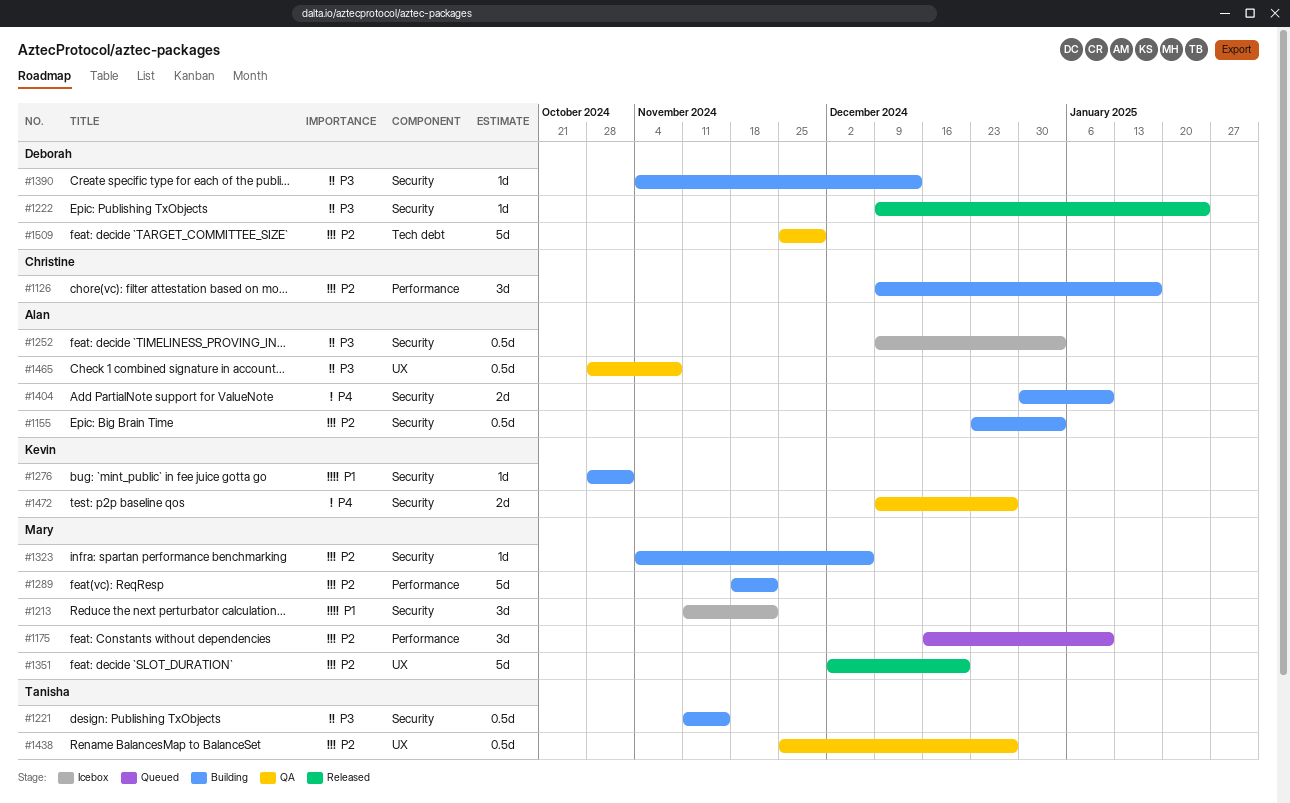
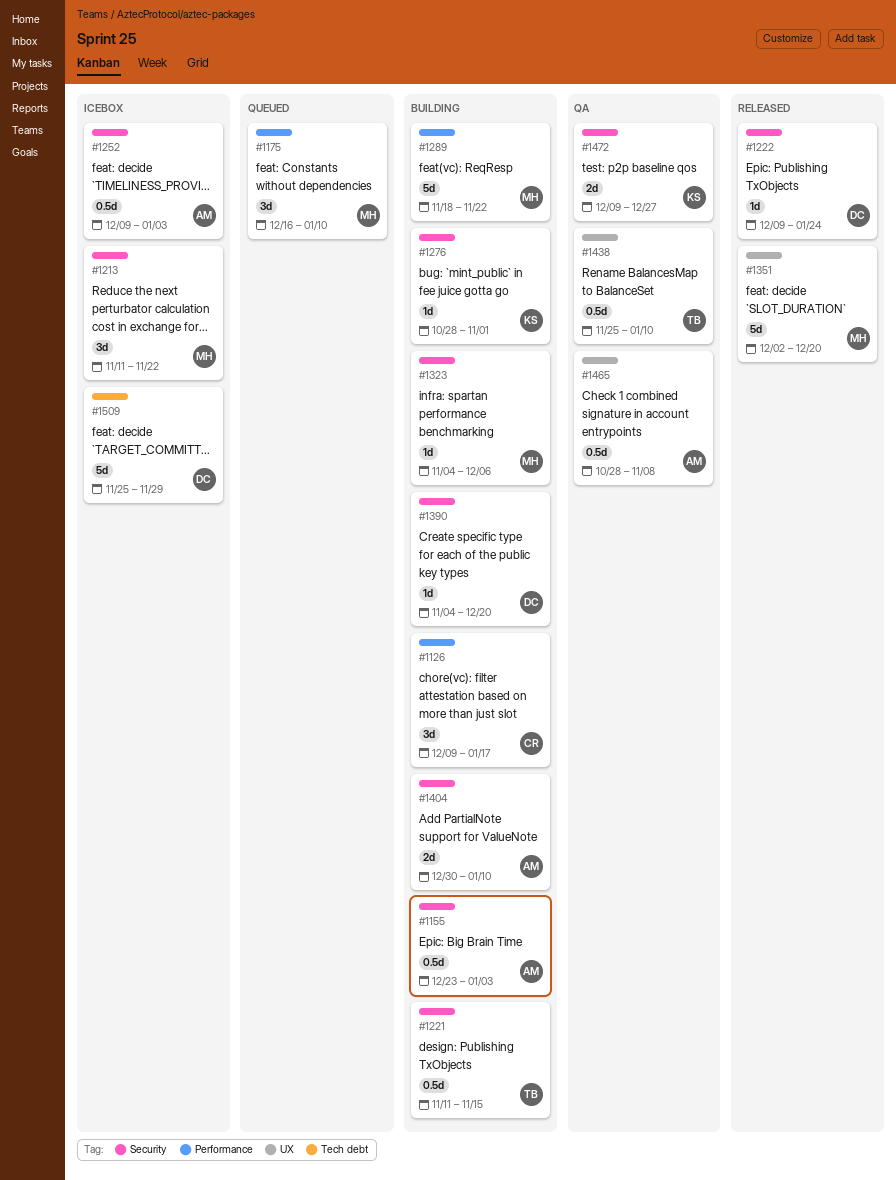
#1390, due: Dec 13 -> Dec 20
#1438, due: Dec 27 -> Jan 10
#1509, status: QA -> Icebox

